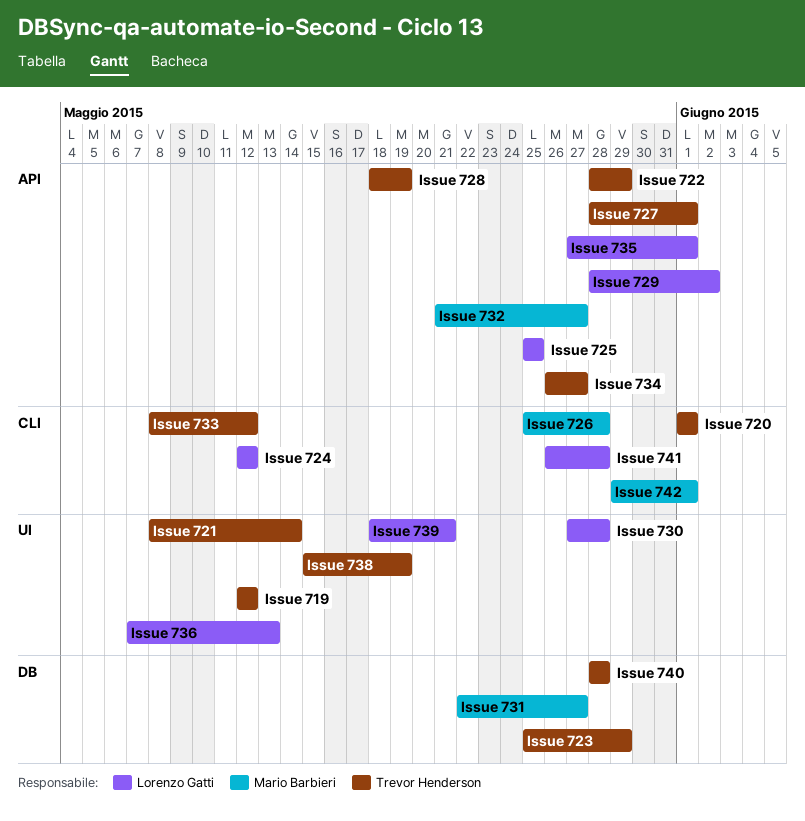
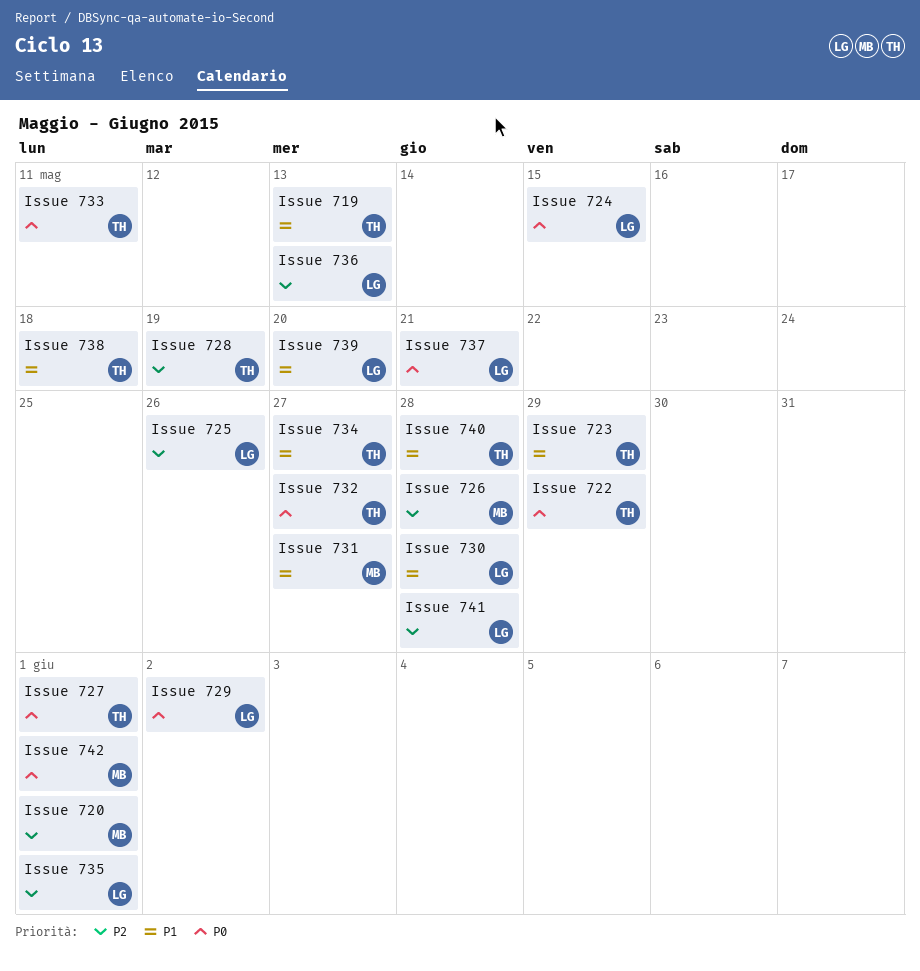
Issue 719, due: May 12 -> May 13
Issue 720, owner: Trevor Henderson -> Mario Barbieri
Issue 721: present -> none
Issue 724, due: May 12 -> May 15
Issue 725, due: May 25 -> May 26
Issue 732, owner: Mario Barbieri -> Trevor Henderson
Issue 733, due: May 12 -> May 11
Issue 737: none -> present
Issue 738, due: May 19 -> May 18
Issue 739, due: May 21 -> May 20

